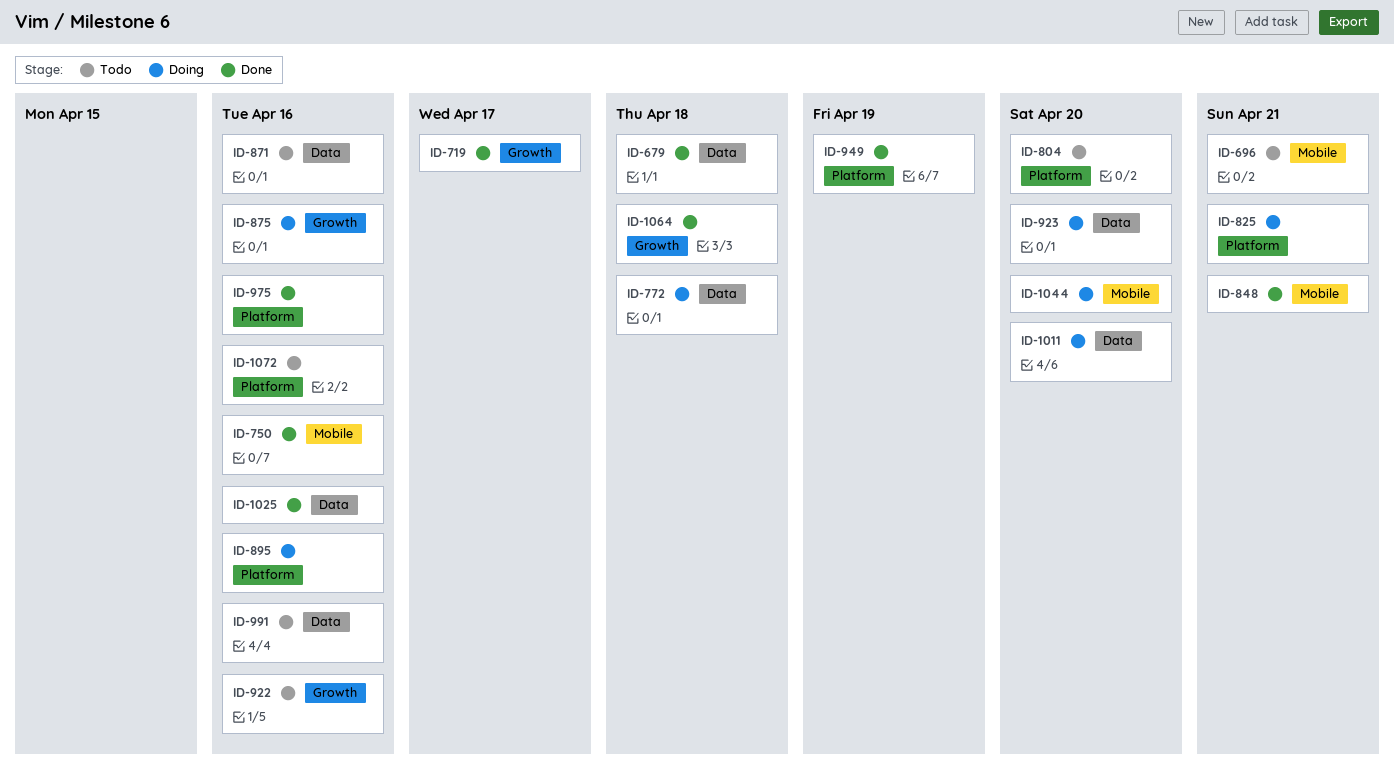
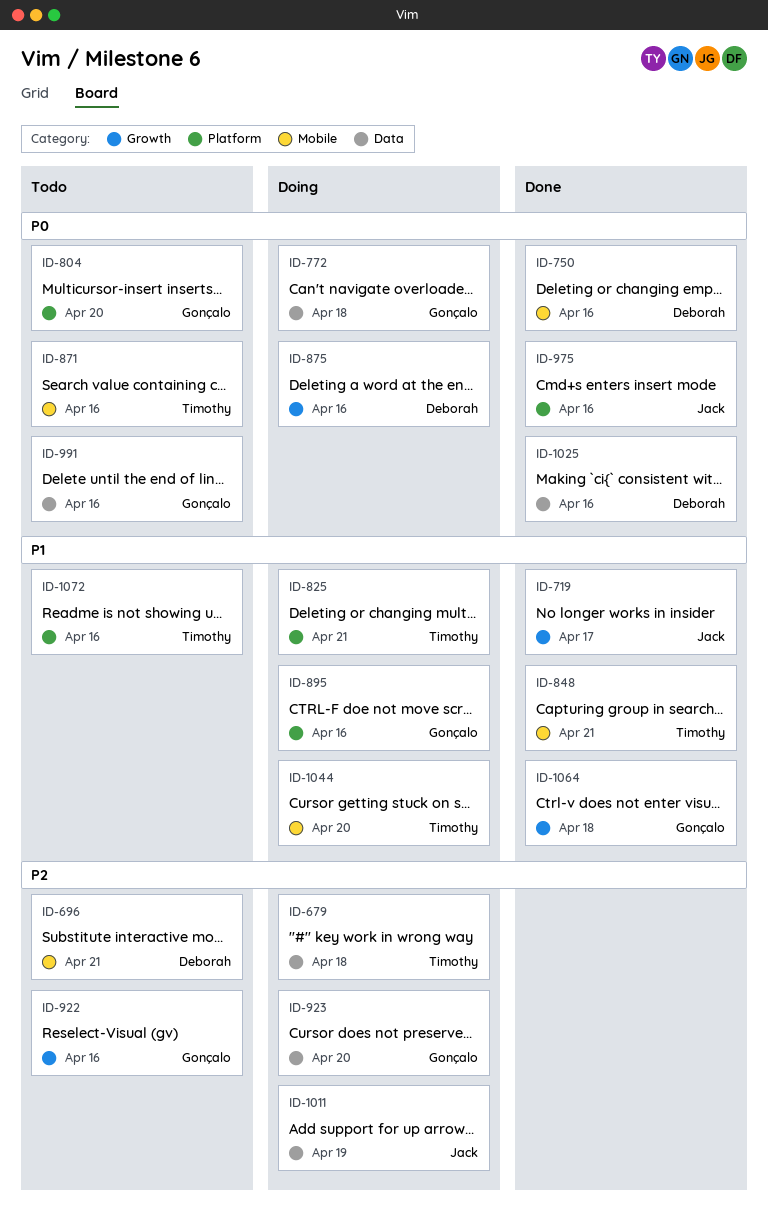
ID-679, status: Done -> Doing
ID-871, label: Data -> Mobile
ID-949: present -> none
ID-1011, due: Apr 20 -> Apr 19

